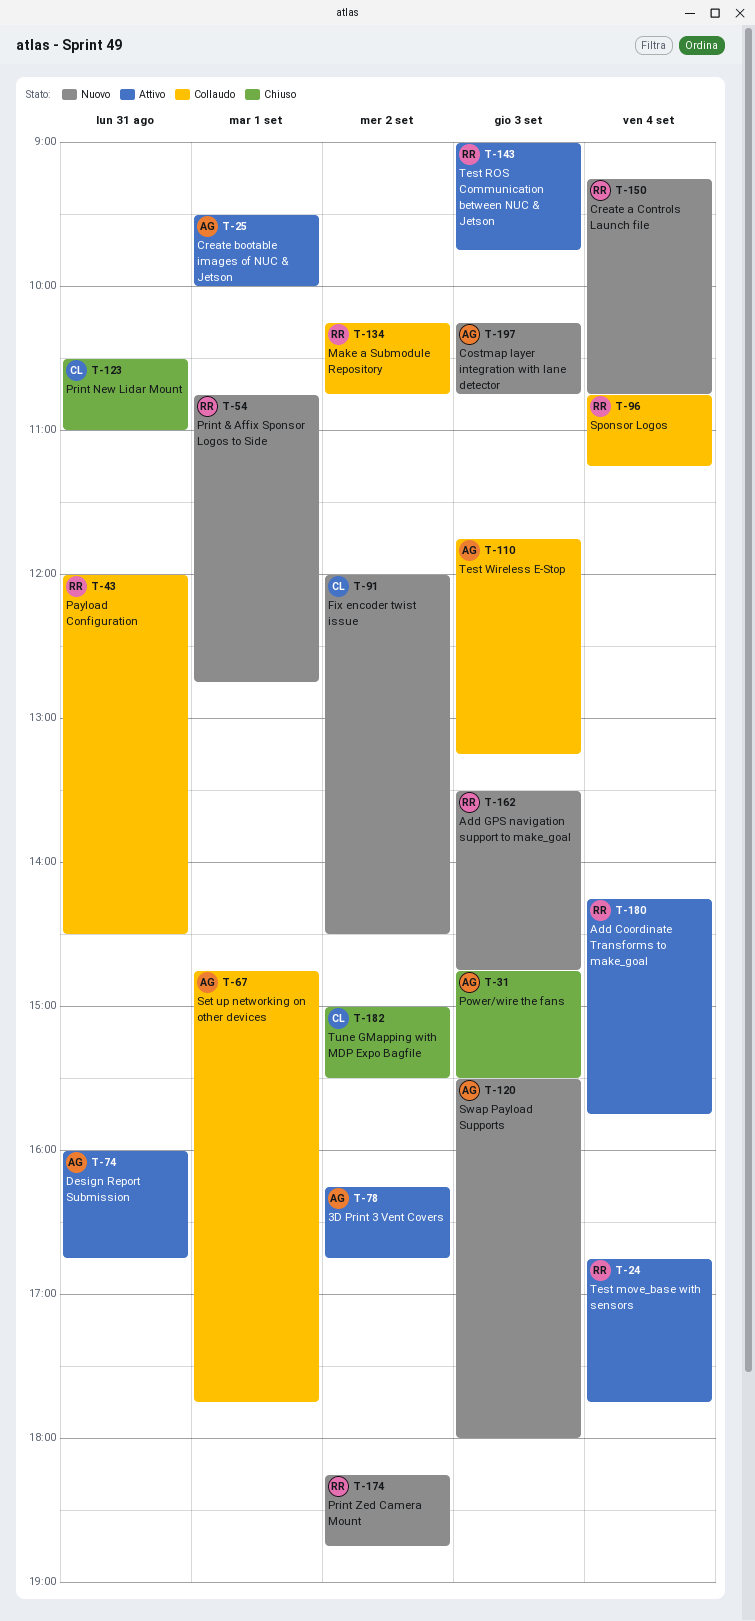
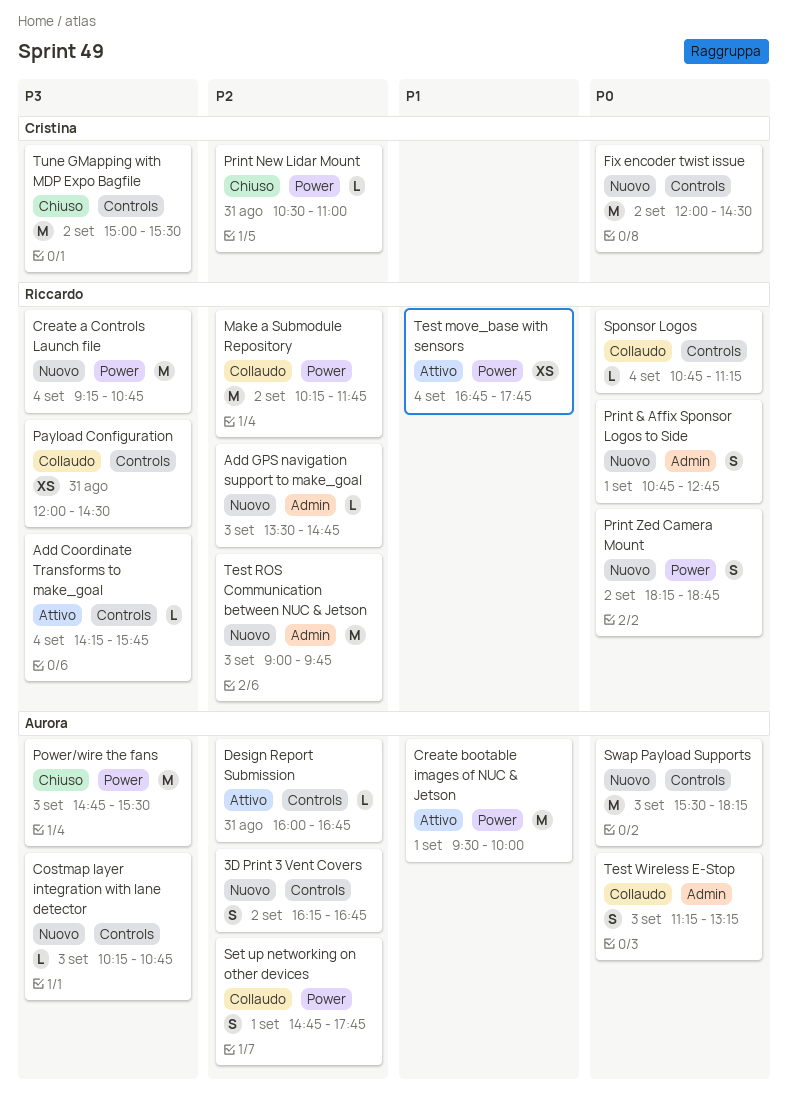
3D Print 3 Vent Covers, status: Attivo -> Nuovo
Make a Submodule Repository, ends: 10:45 -> 11:45
Swap Payload Supports, ends: 18:00 -> 18:15
Test ROS Communication between NUC & Jetson, status: Attivo -> Nuovo
Test Wireless E-Stop, begins: 11:45 -> 11:15

